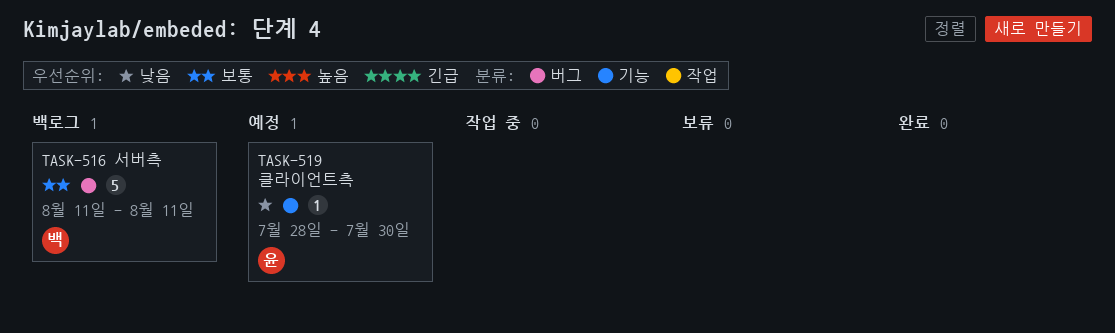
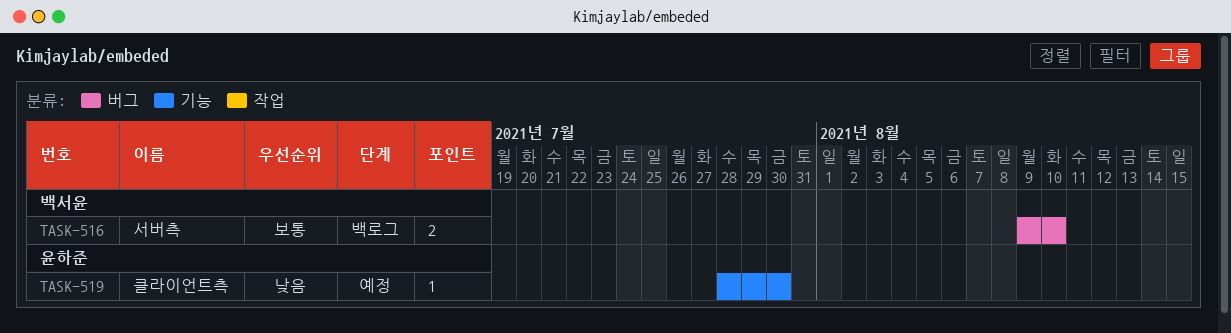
TASK-516, estimate: 5 -> 2
TASK-516, start: Aug 11 -> Aug 9
TASK-516, due: Aug 11 -> Aug 10

